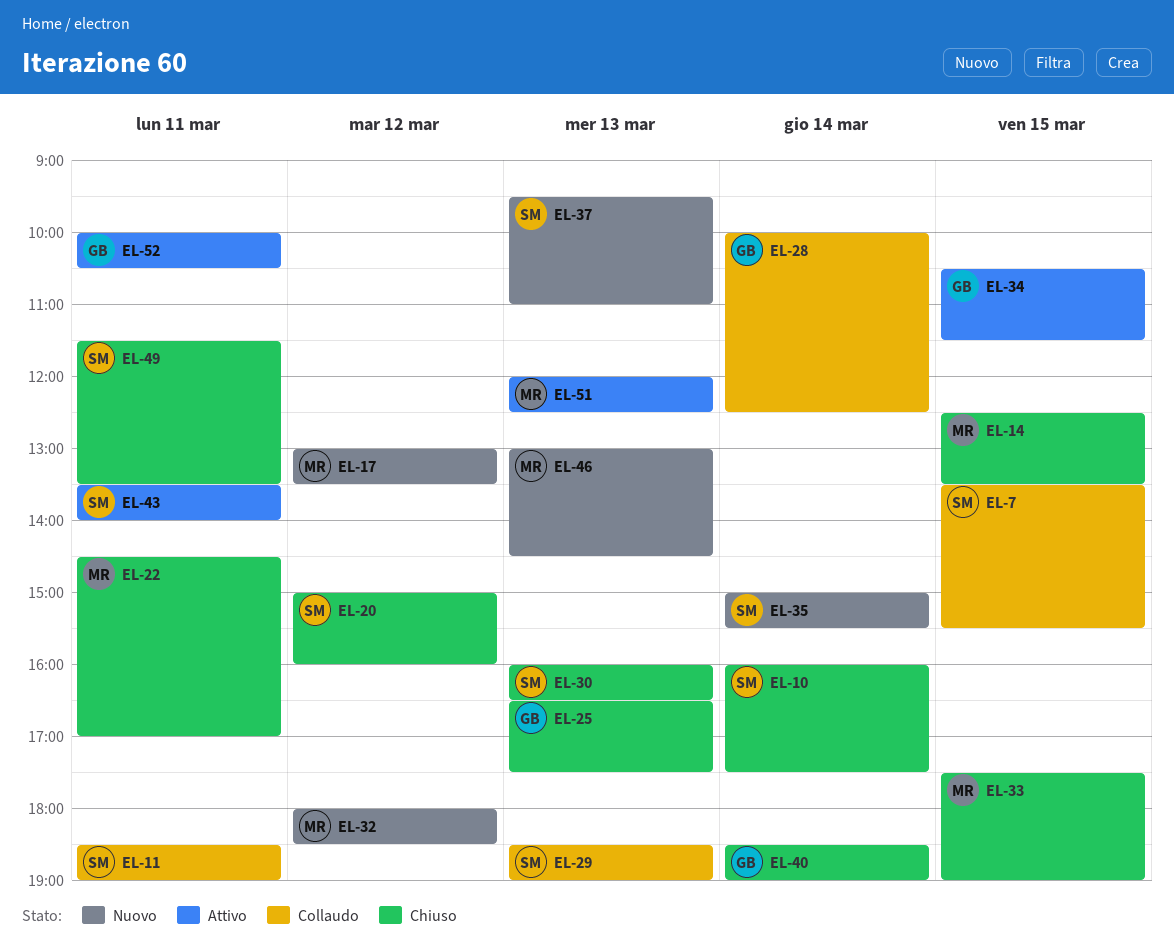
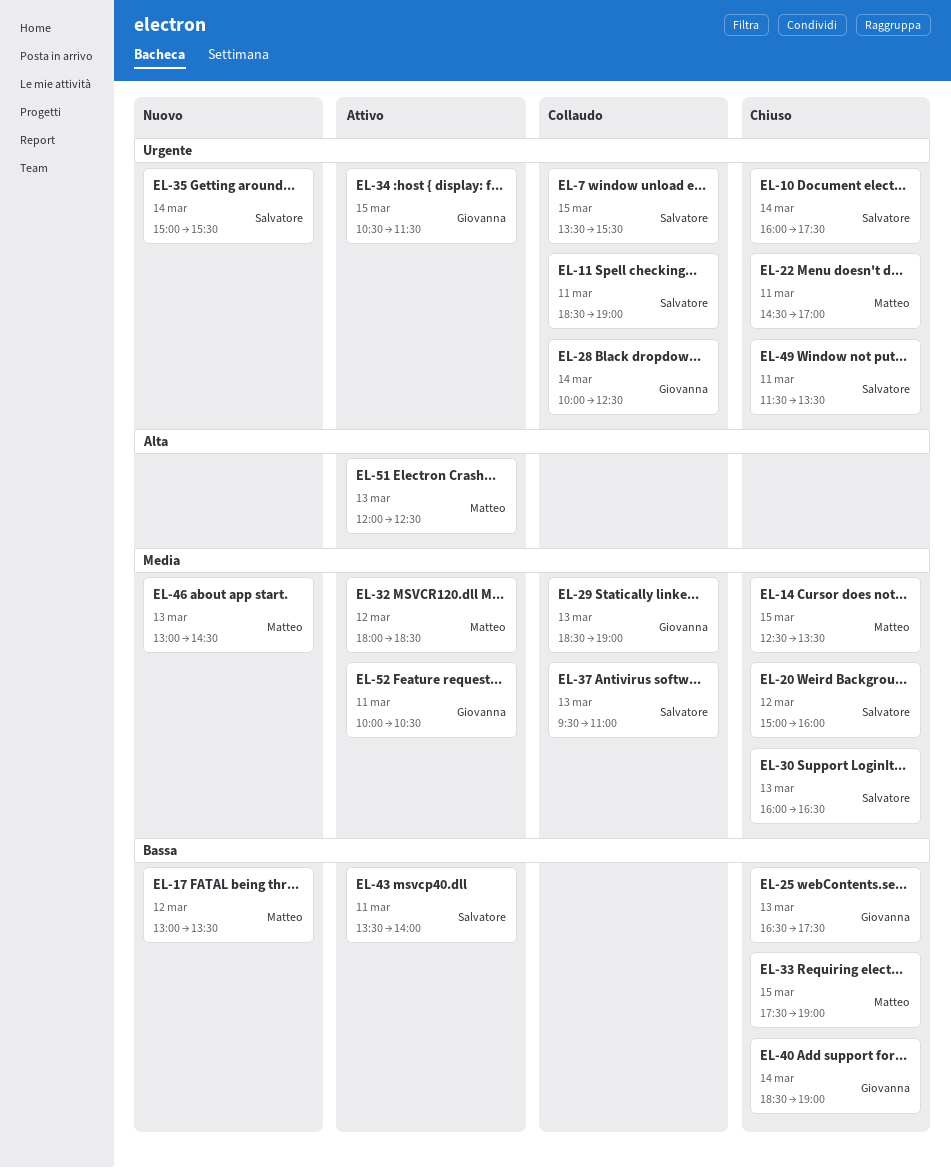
EL-29, owner: Salvatore -> Giovanna
EL-32, status: Nuovo -> Attivo
EL-37, status: Nuovo -> Collaudo

